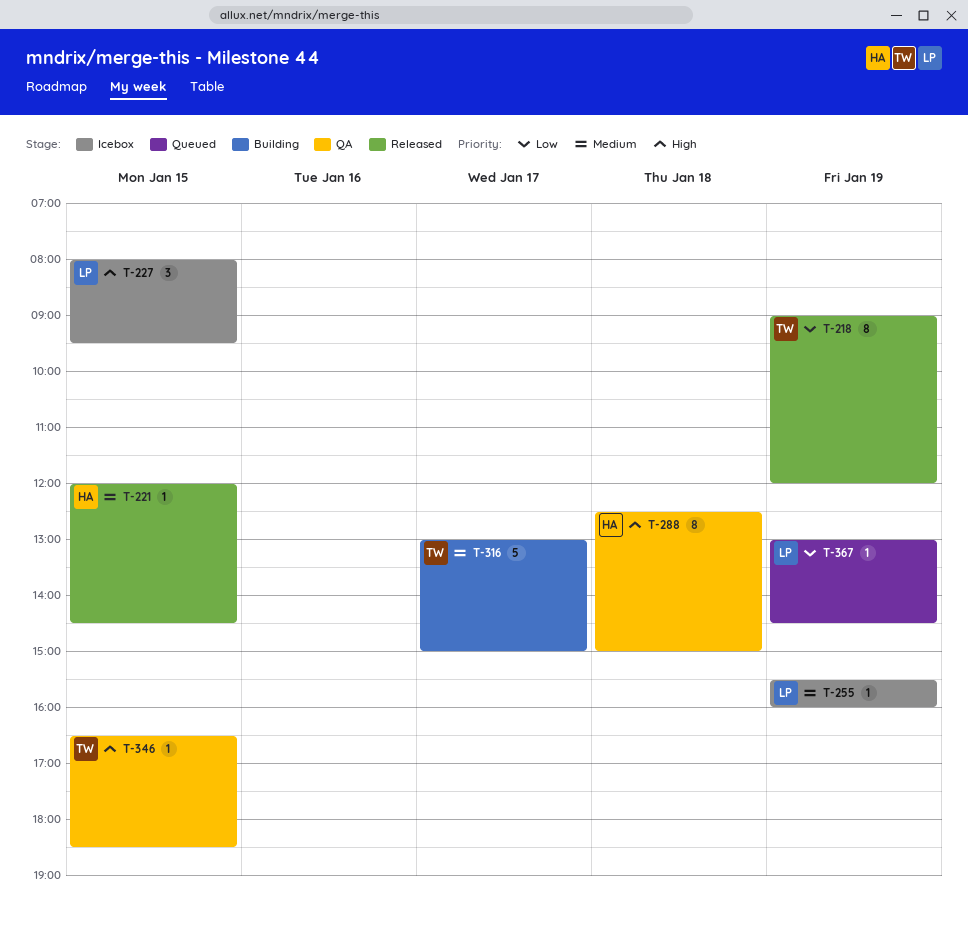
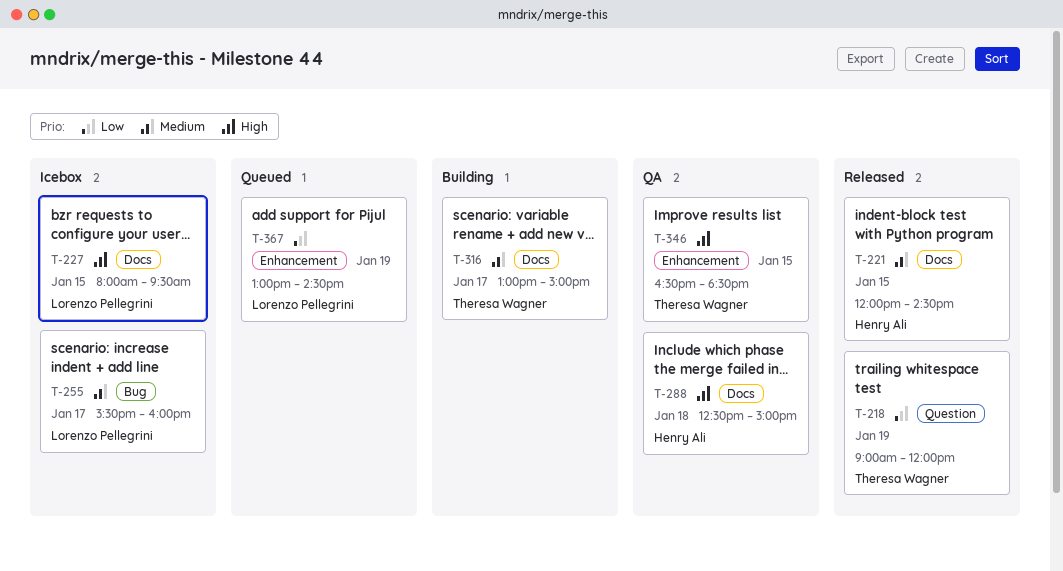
T-255, day: Jan 19 -> Jan 17

